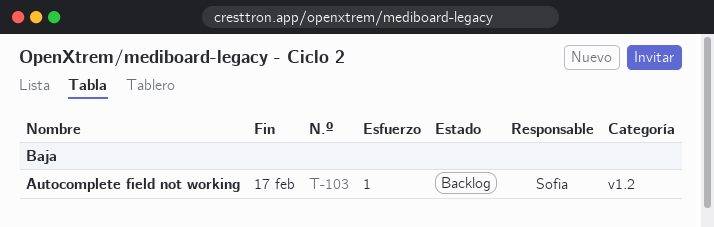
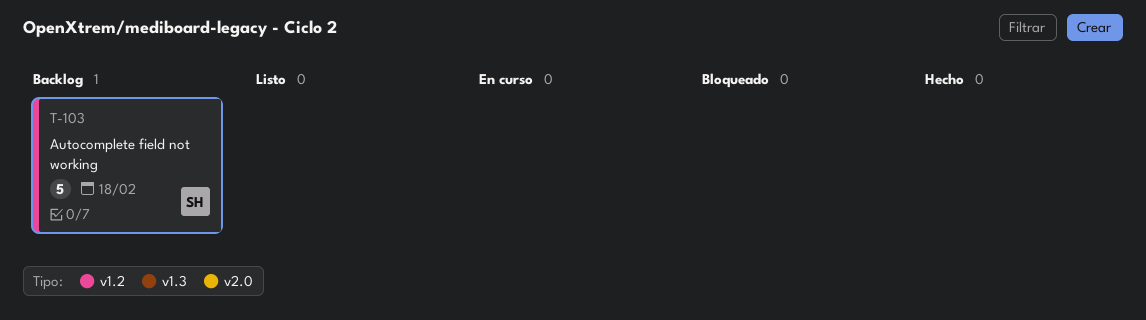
T-103, estimate: 1 -> 5
T-103, due: Feb 17 -> Feb 18

